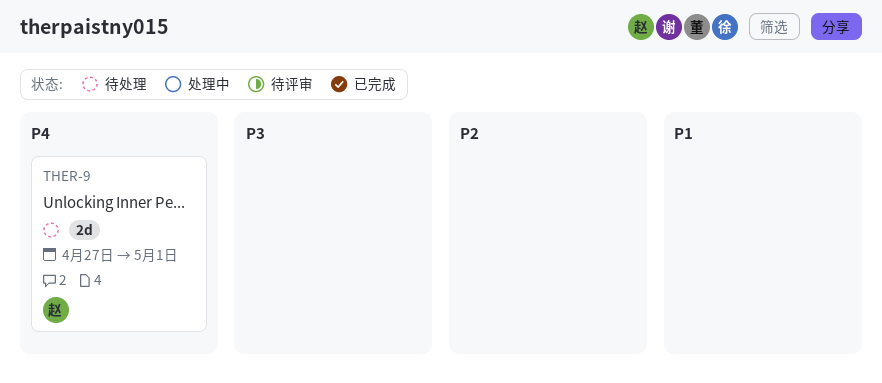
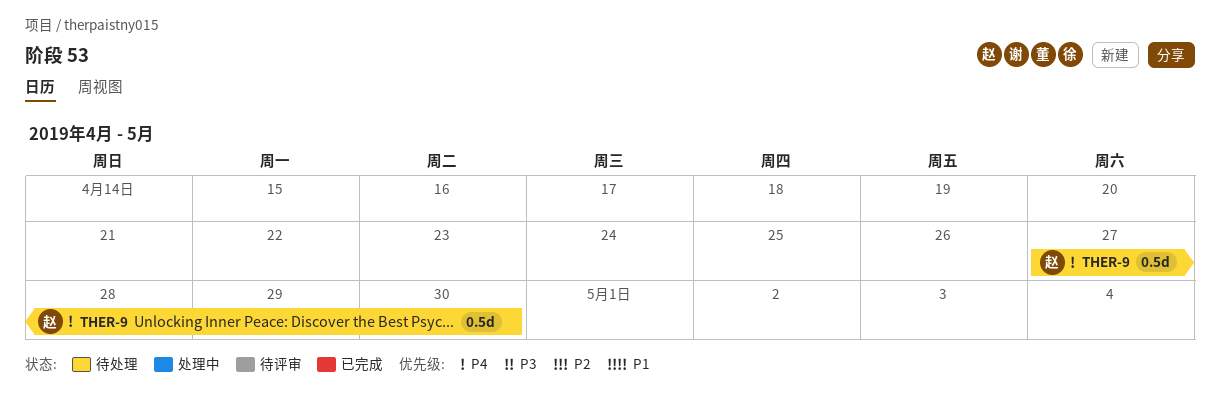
THER-9, estimate: 2d -> 0.5d
THER-9, due: May 1 -> Apr 30

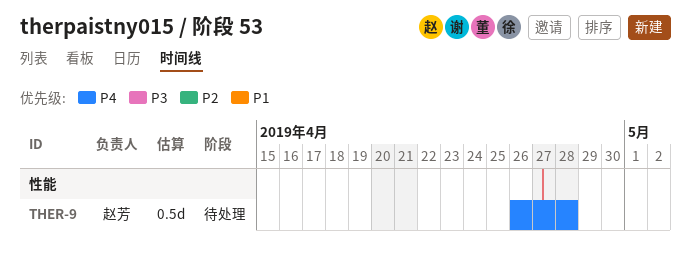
THER-9, start: Apr 27 -> Apr 26
THER-9, due: Apr 30 -> Apr 28

